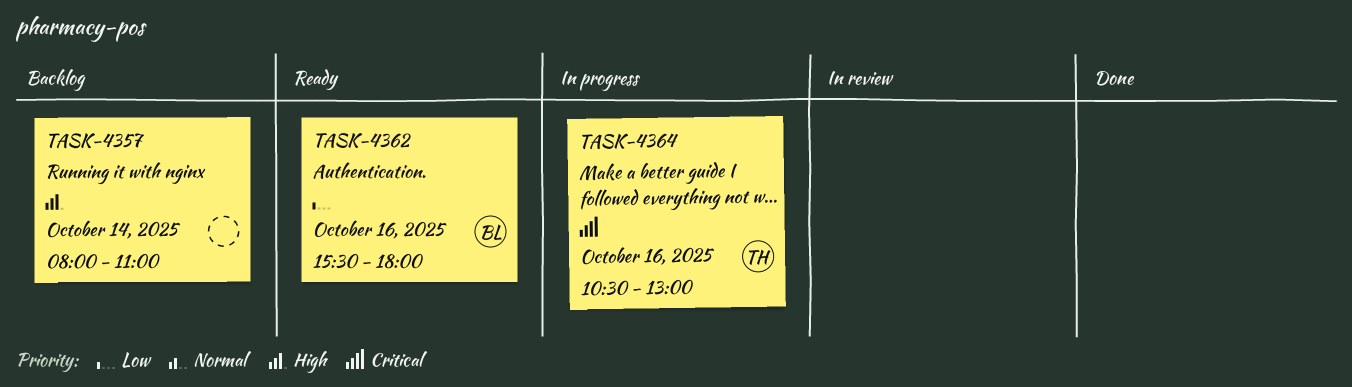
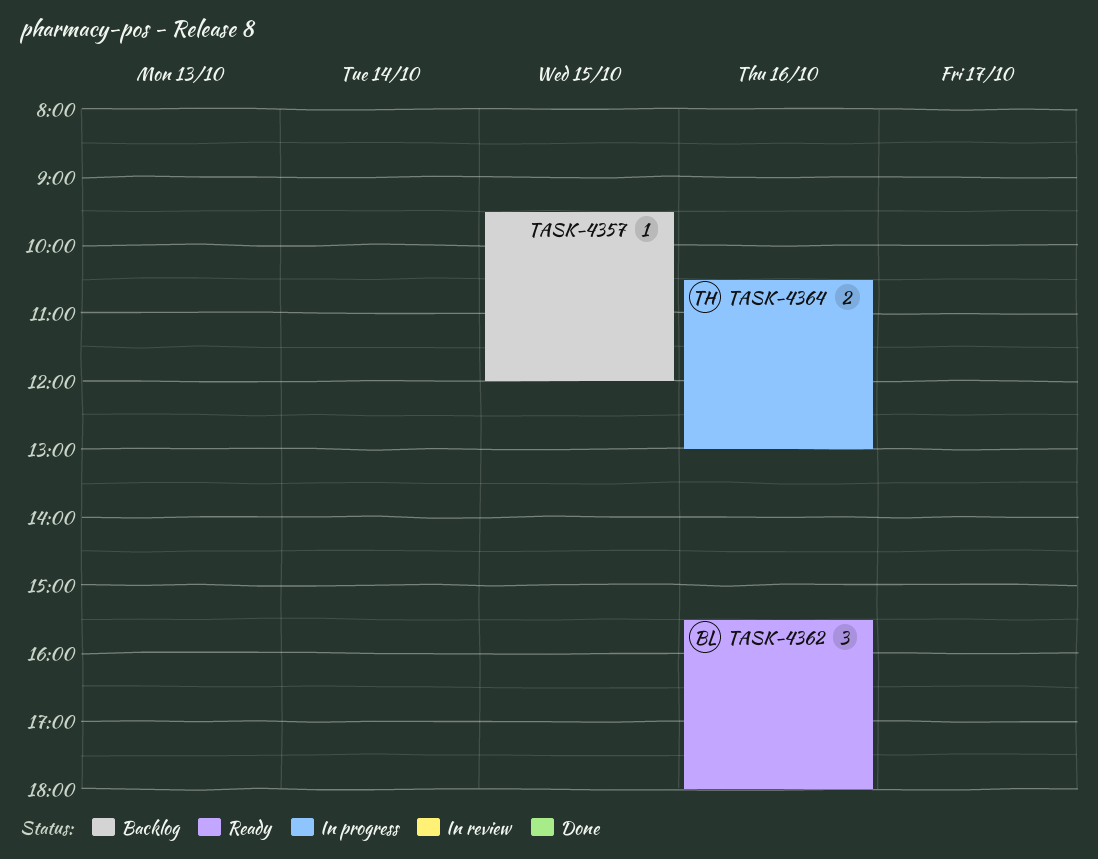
TASK-4357, day: Oct 14 -> Oct 15
TASK-4357, begins: 08:00 -> 09:30
TASK-4357, ends: 11:00 -> 12:00

